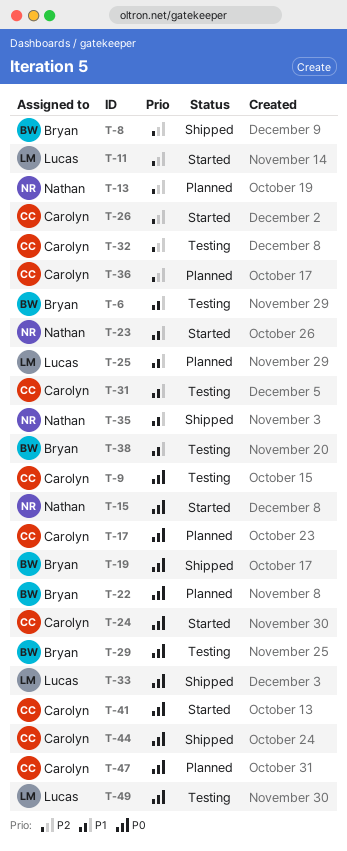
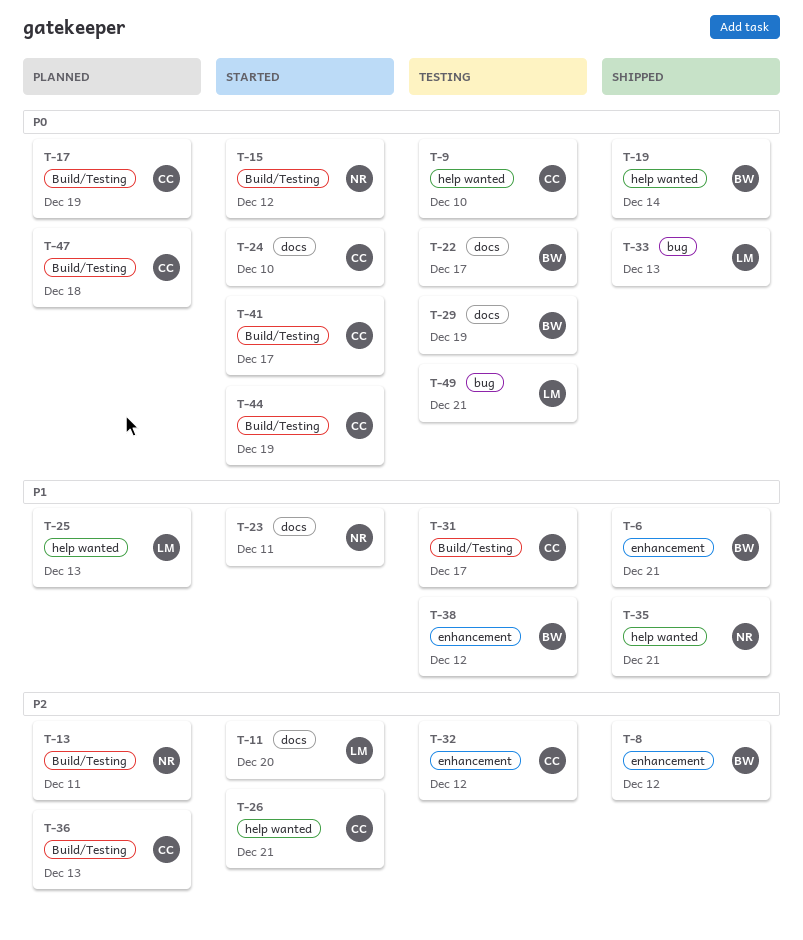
T-6, status: Testing -> Shipped
T-22, status: Planned -> Testing
T-44, status: Shipped -> Started

